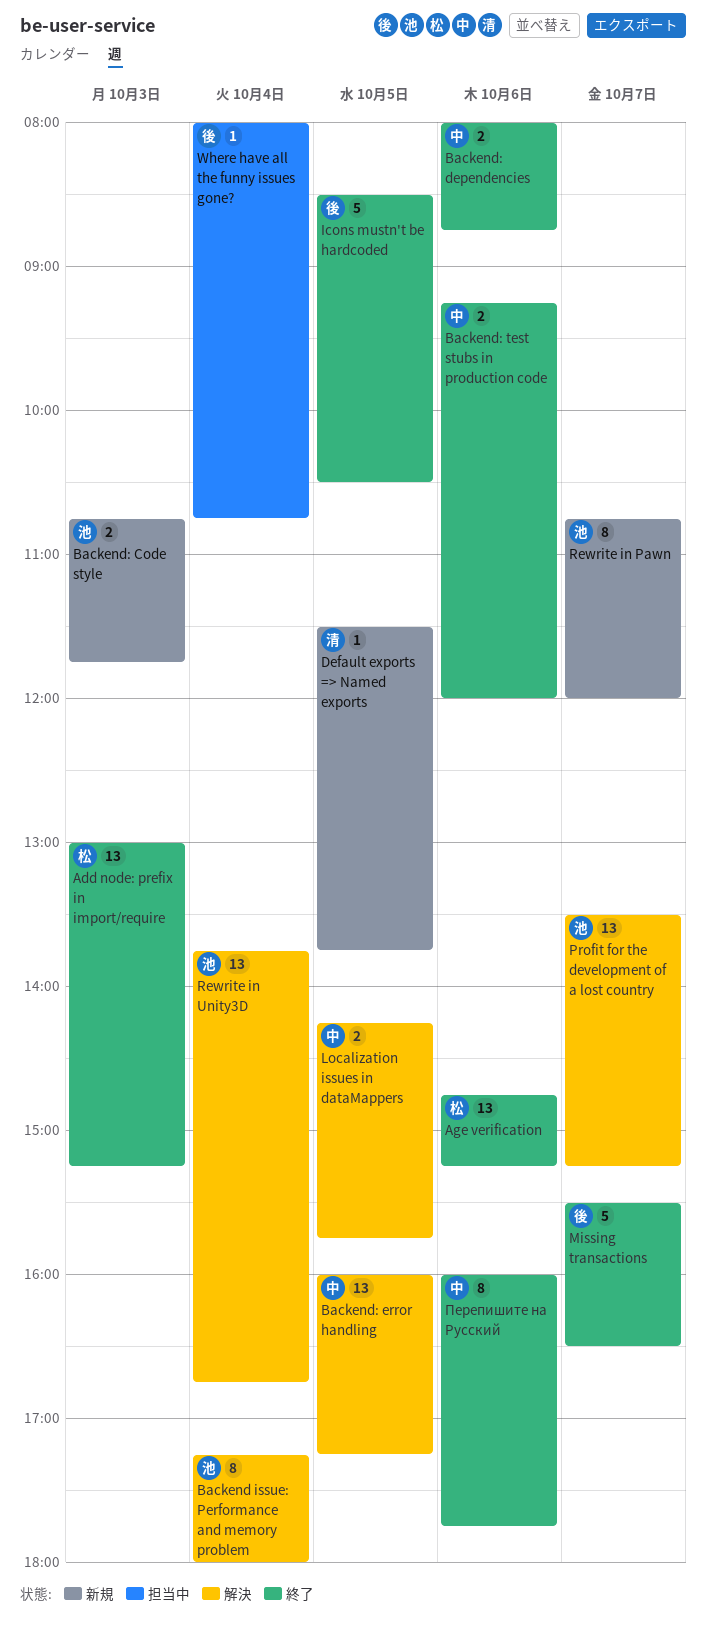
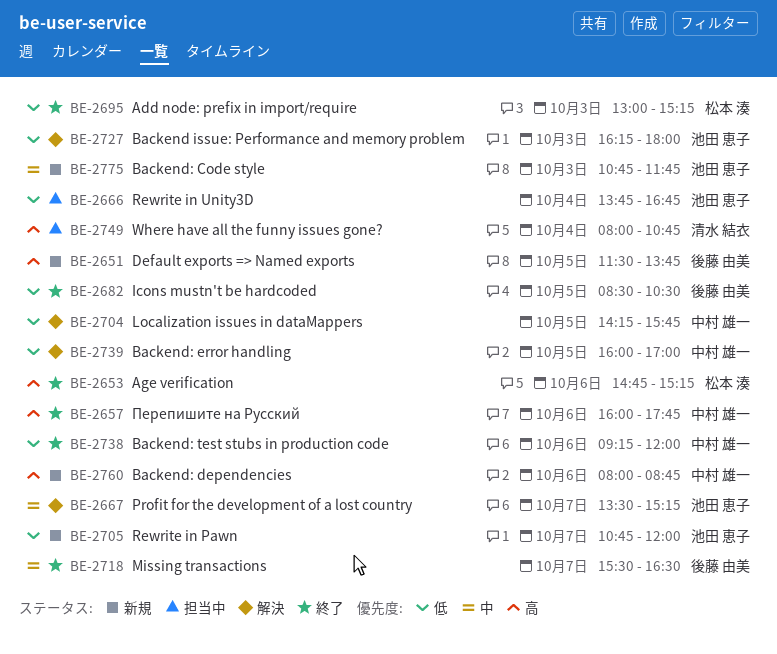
Backend issue: Performance and memory problem, day: Oct 4 -> Oct 3
Backend issue: Performance and memory problem, begins: 17:15 -> 16:15
Backend: dependencies, status: 終了 -> 新規
Backend: error handling, ends: 17:15 -> 17:00
Default exports => Named exports, owner: 清水 結衣 -> 後藤 由美
Rewrite in Unity3D, status: 解決 -> 担当中
Where have all the funny issues gone?, owner: 後藤 由美 -> 清水 結衣

